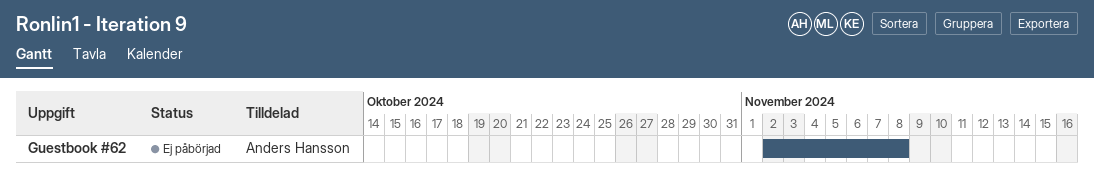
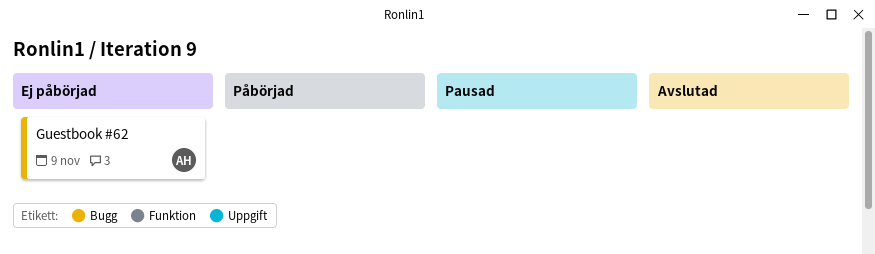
Guestbook #62, due: Nov 8 -> Nov 9

